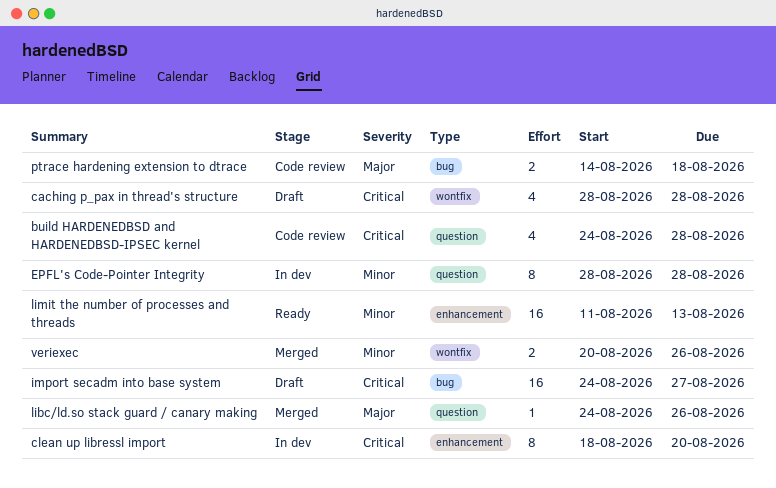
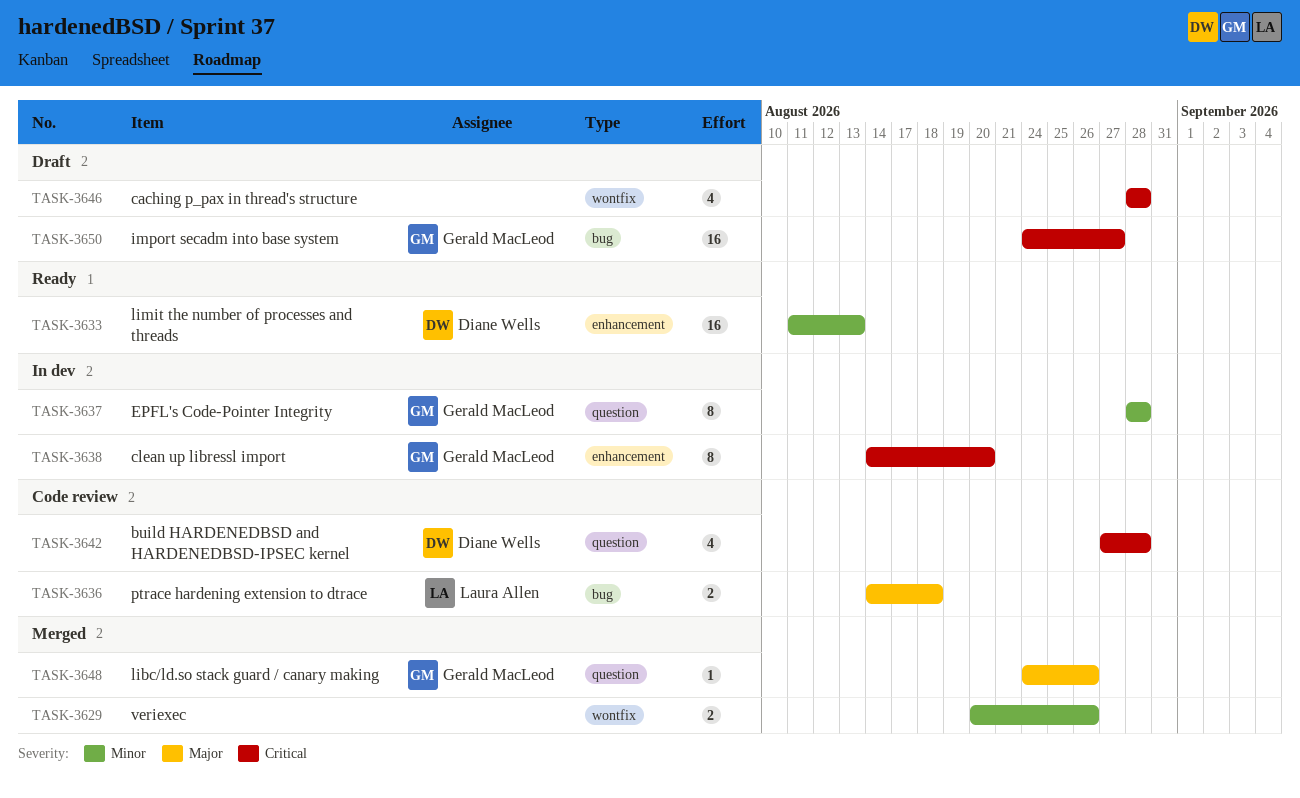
build HARDENEDBSD and HARDENEDBSD-IPSEC kernel, start: Aug 24 -> Aug 27
clean up libressl import, start: Aug 18 -> Aug 14

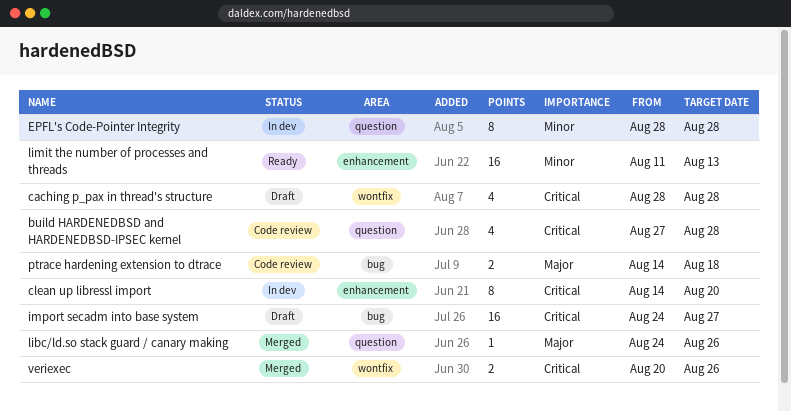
veriexec, priority: Minor -> Critical

